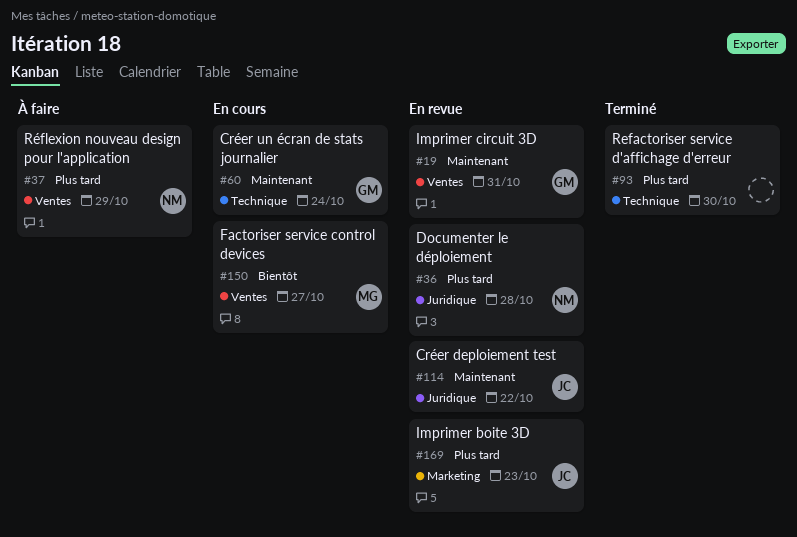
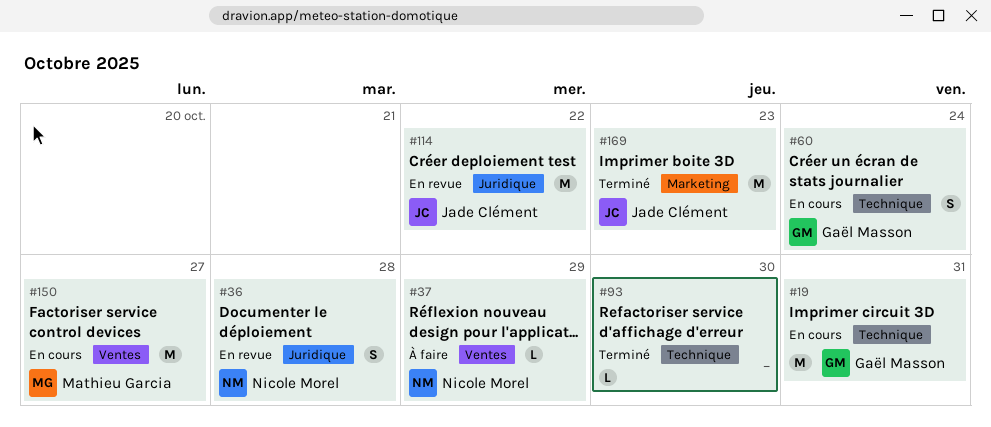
#19, status: En revue -> En cours
#19, label: Ventes -> Technique
#169, status: En revue -> Terminé

